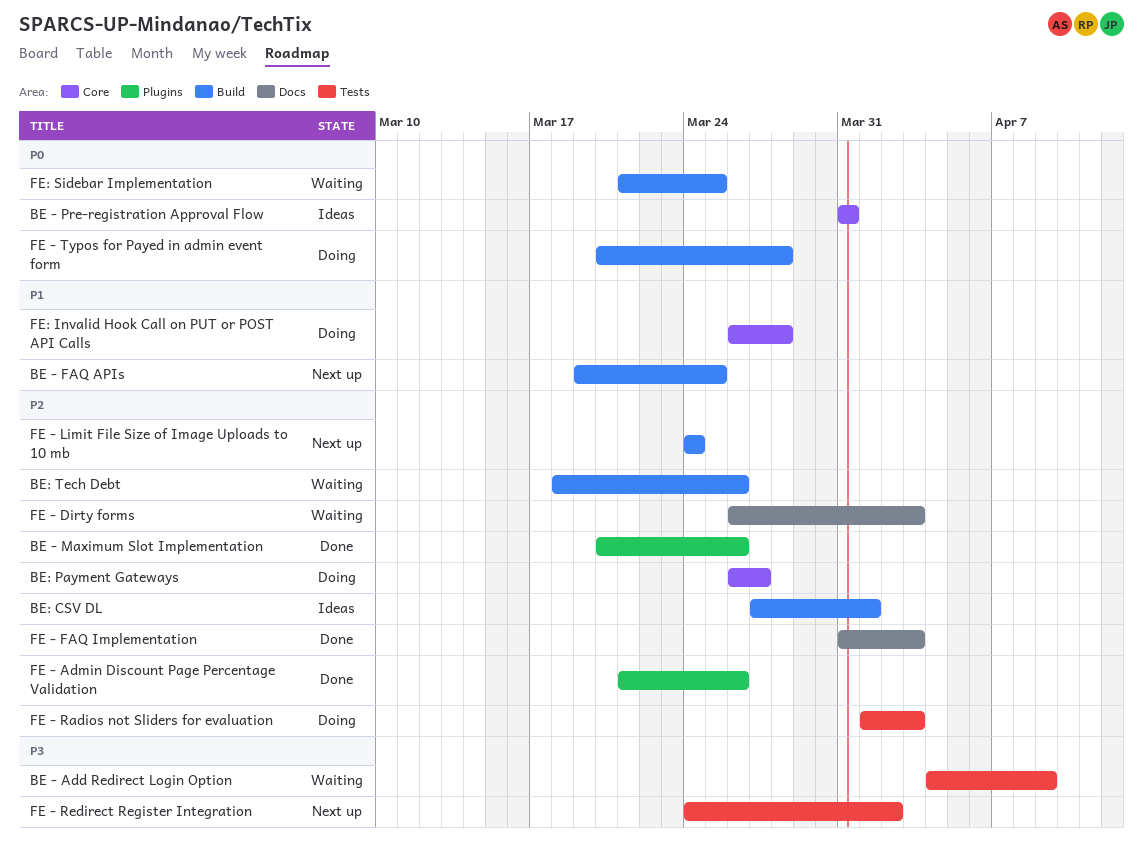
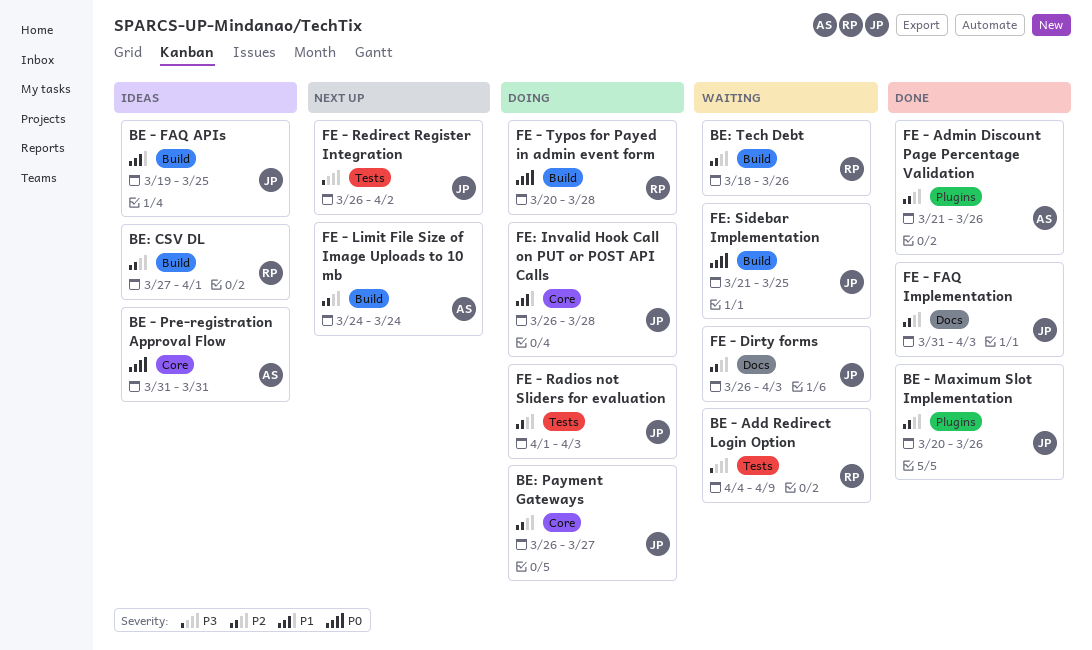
BE - FAQ APIs, status: Next up -> Ideas
FE - Redirect Register Integration, start: Mar 24 -> Mar 26

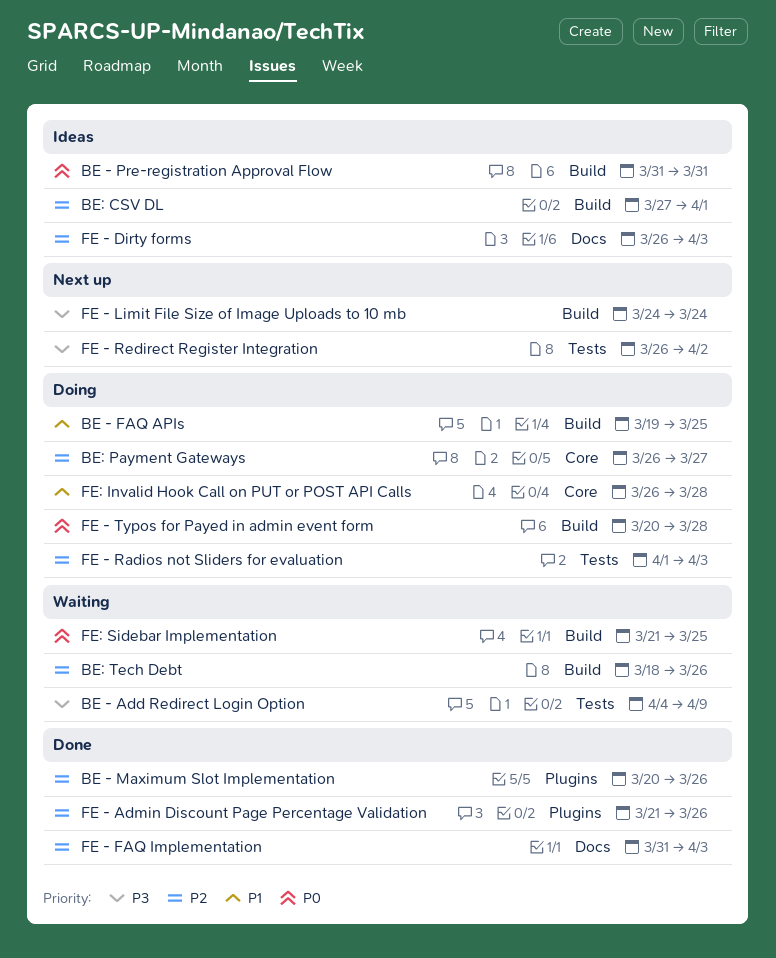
BE - FAQ APIs, status: Ideas -> Doing
BE - Pre-registration Approval Flow, label: Core -> Build
FE - Dirty forms, status: Waiting -> Ideas
FE - Limit File Size of Image Uploads to 10 mb, priority: P2 -> P3

